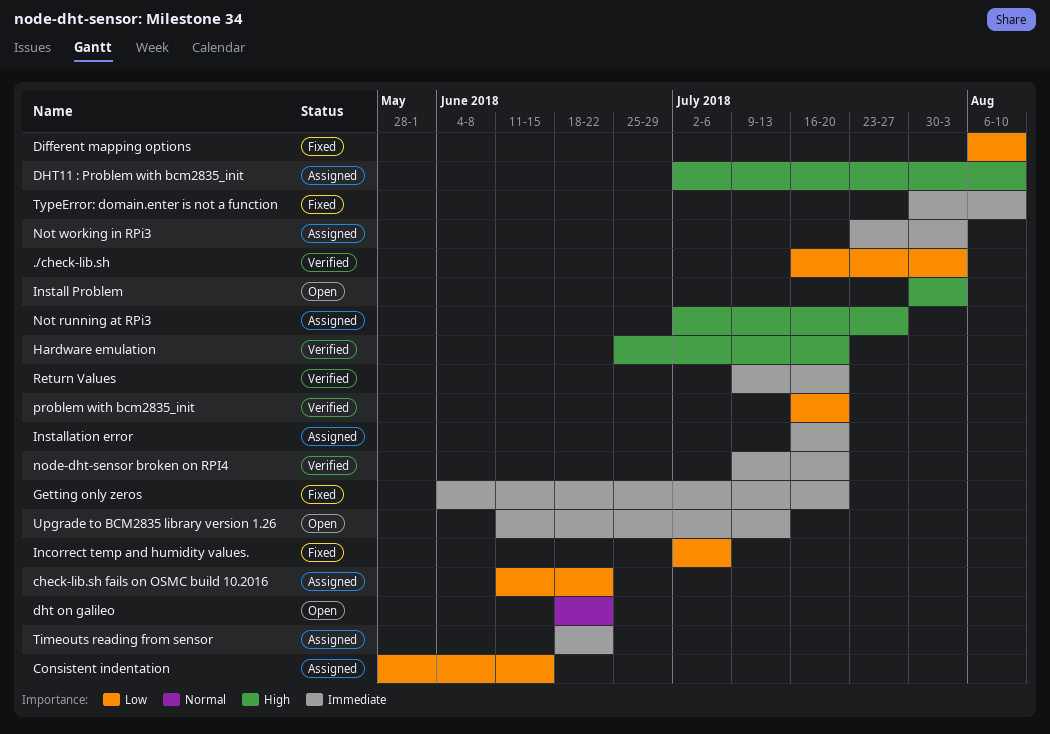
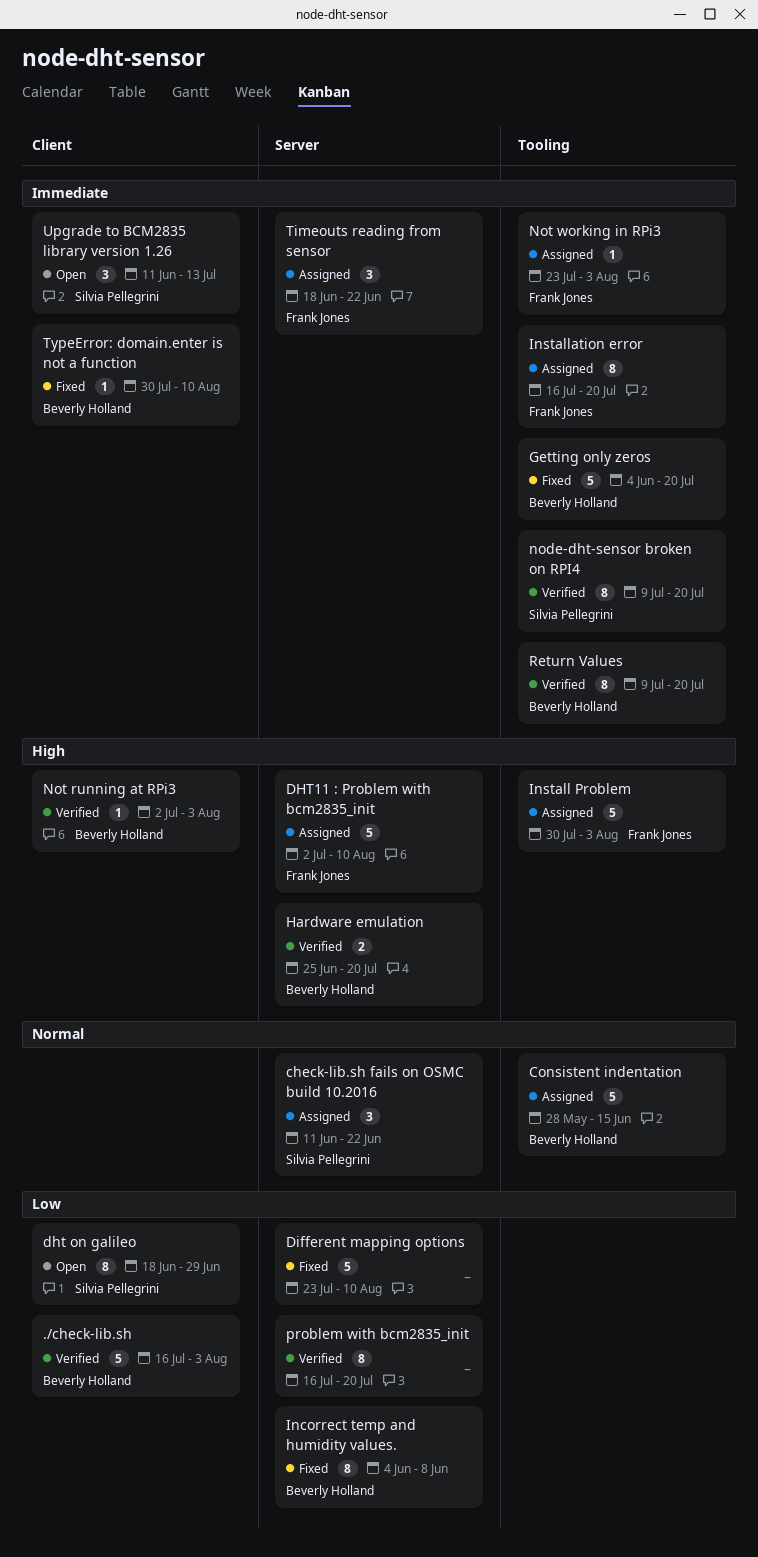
check-lib.sh fails on OSMC build 10.2016, priority: Low -> Normal
Consistent indentation, priority: Low -> Normal
dht on galileo, priority: Normal -> Low
dht on galileo, due: Jun 22 -> Jun 29
Different mapping options, start: Aug 6 -> Jul 23
Incorrect temp and humidity values., start: Jul 2 -> Jun 4
Incorrect temp and humidity values., due: Jul 6 -> Jun 8
Install Problem, status: Open -> Assigned
Not running at RPi3, status: Assigned -> Verified
Not running at RPi3, due: Jul 27 -> Aug 3

